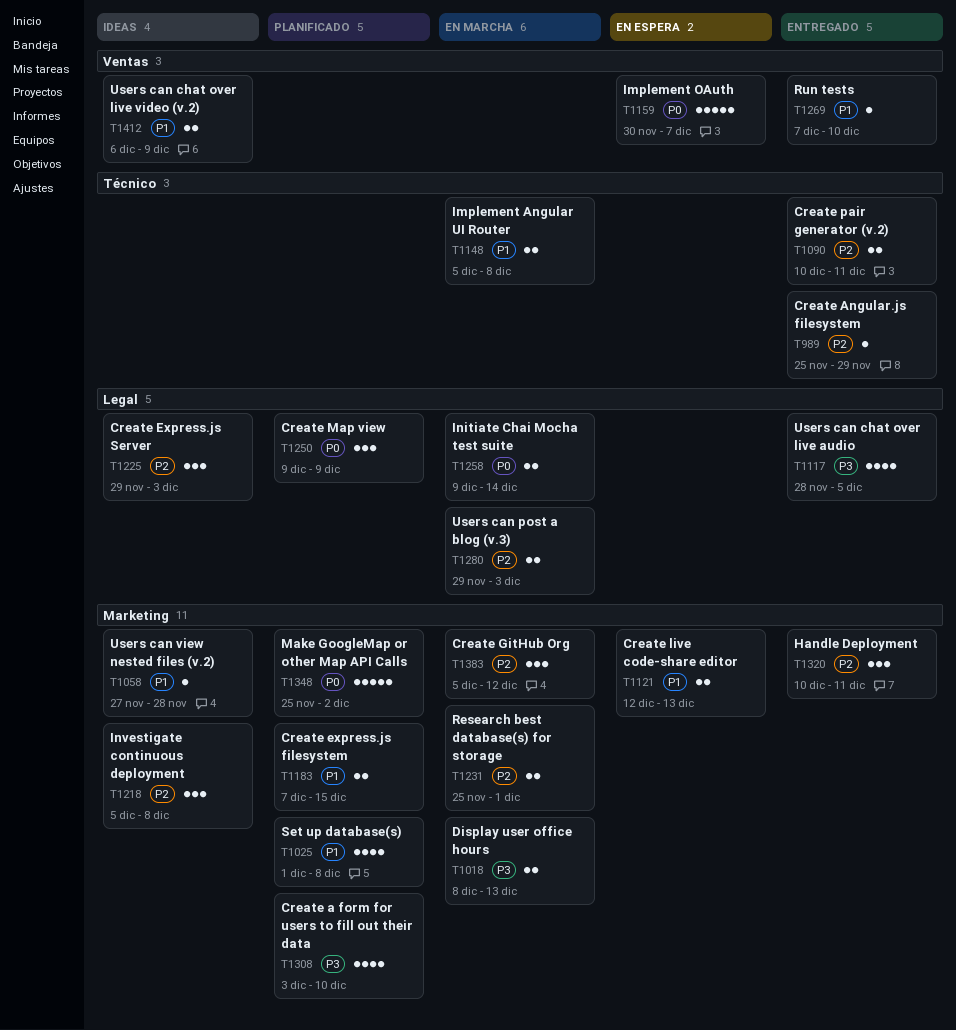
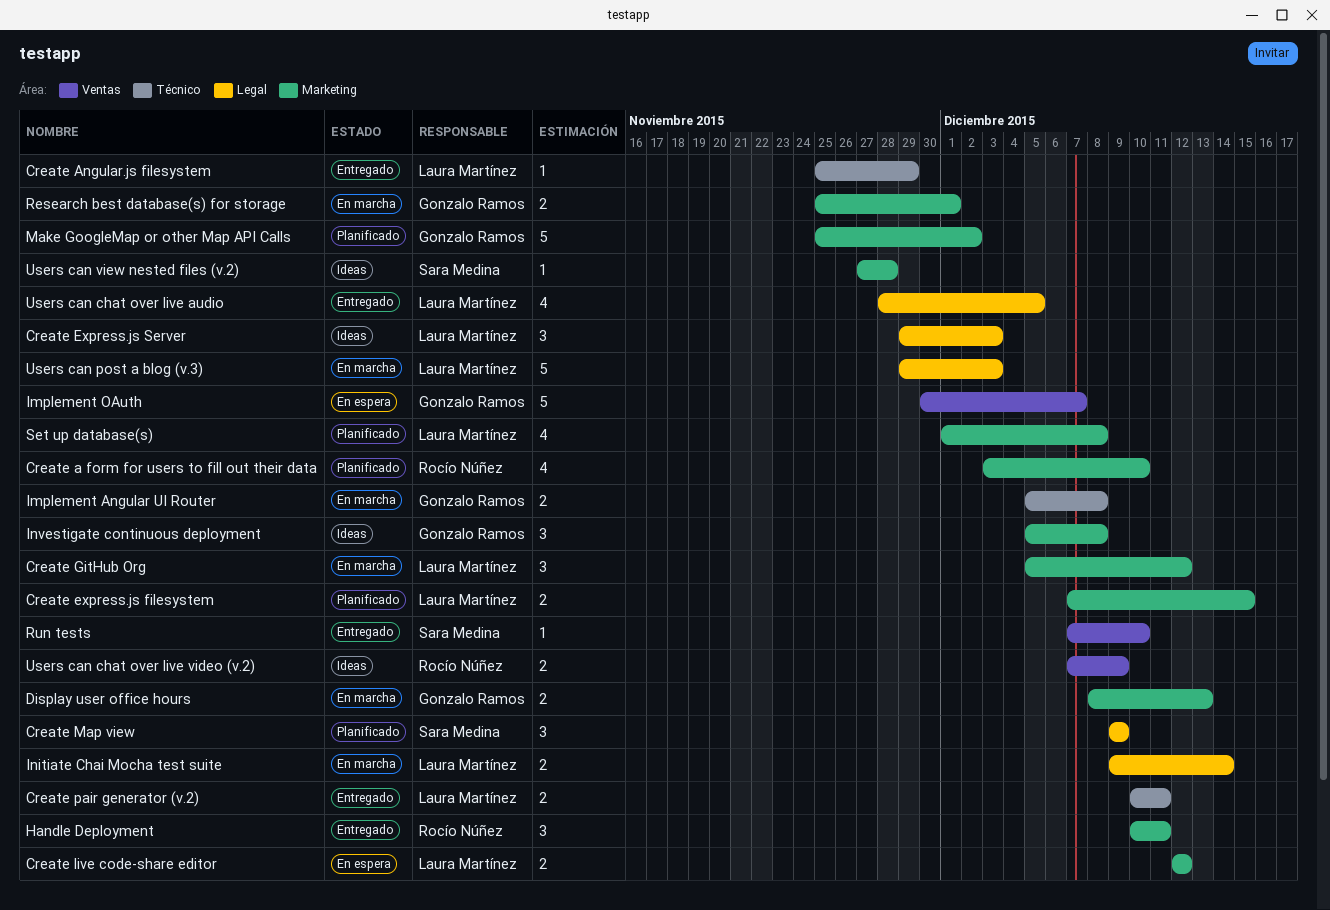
Create live code-share editor, due: Dec 13 -> Dec 12
Users can chat over live video (v.2), start: Dec 6 -> Dec 7
Users can post a blog (v.3), estimate: 2 -> 5

